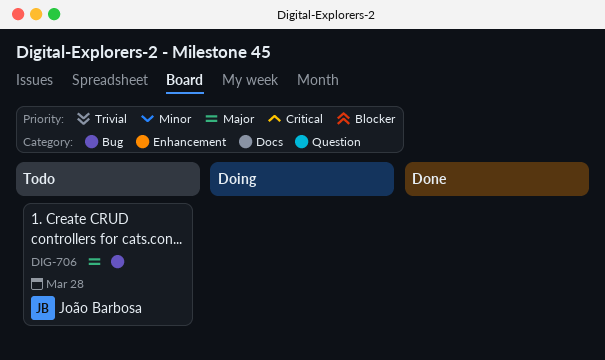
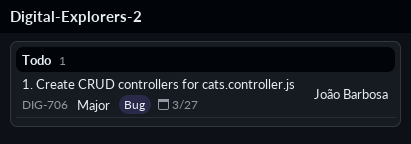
DIG-706, due: Mar 28 -> Mar 27

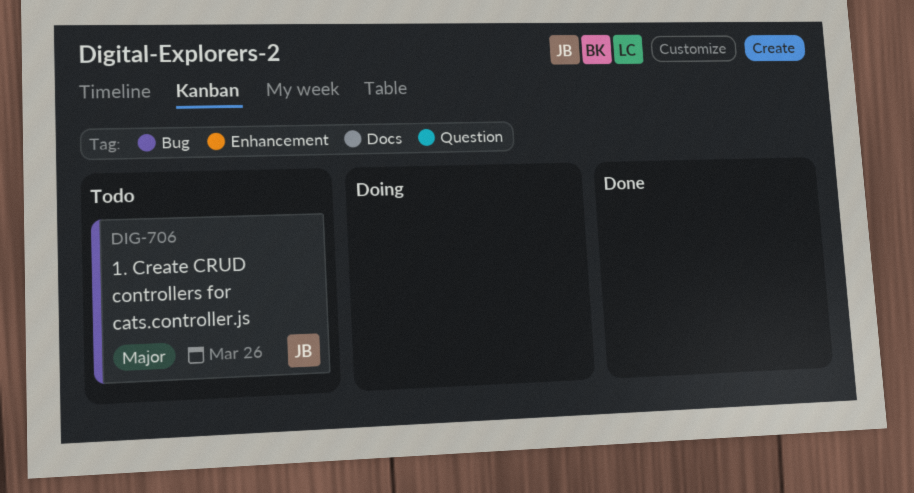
DIG-706, due: Mar 27 -> Mar 26

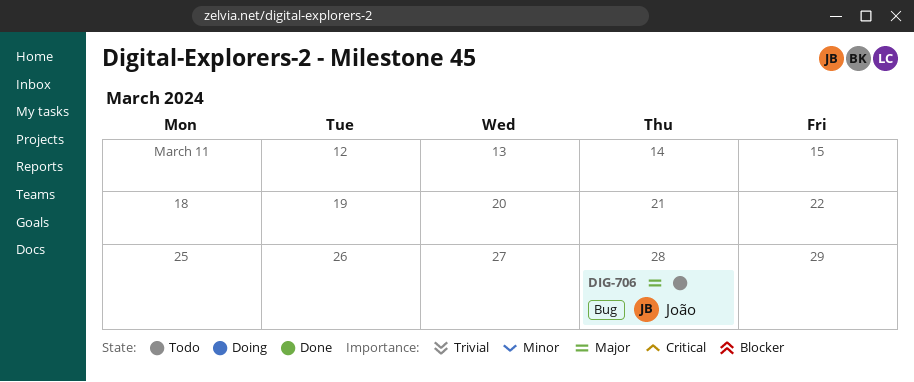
DIG-706, due: Mar 26 -> Mar 28

